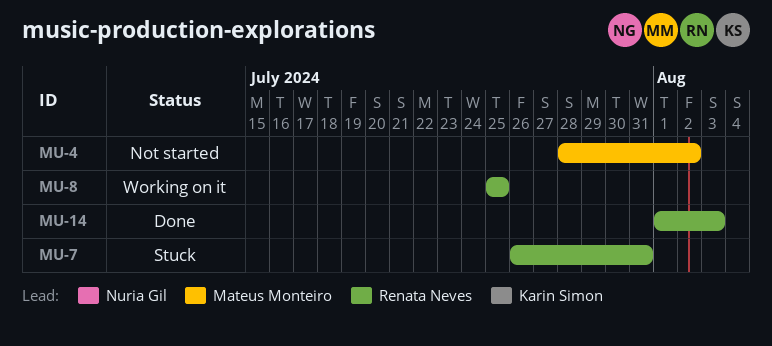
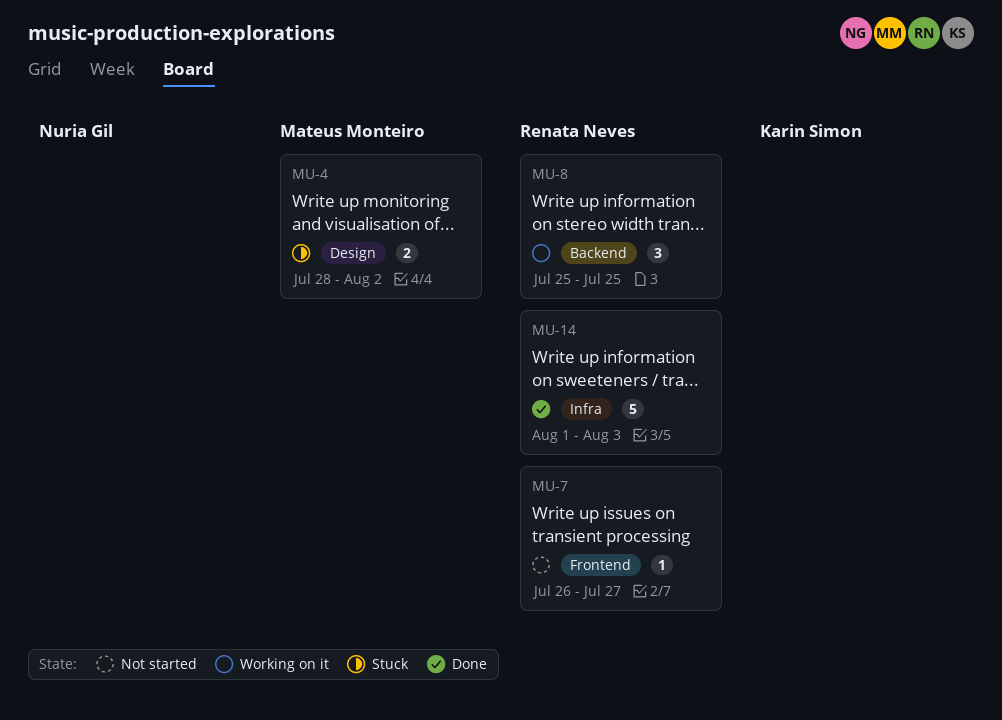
MU-4, status: Not started -> Stuck
MU-7, status: Stuck -> Not started
MU-7, due: Jul 31 -> Jul 27

